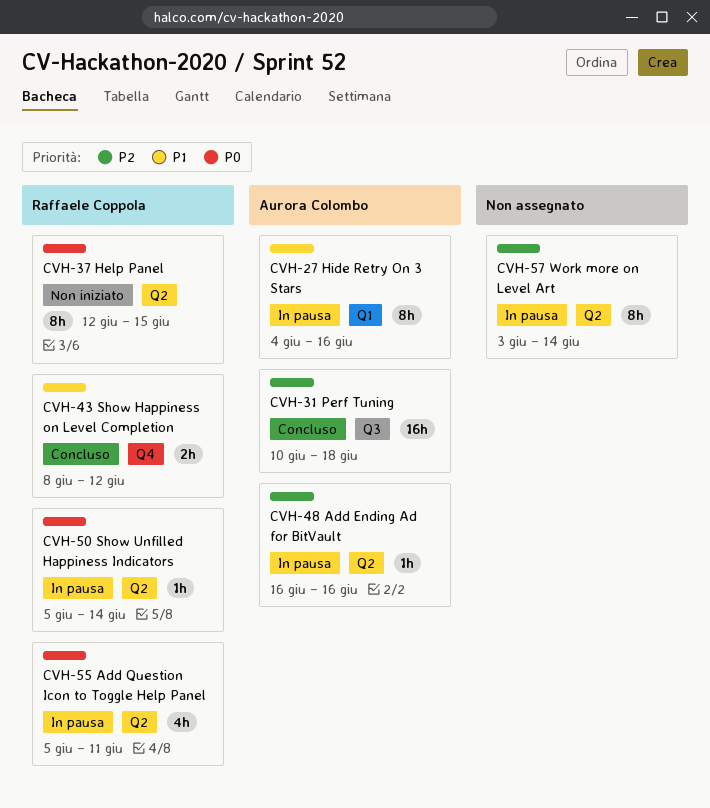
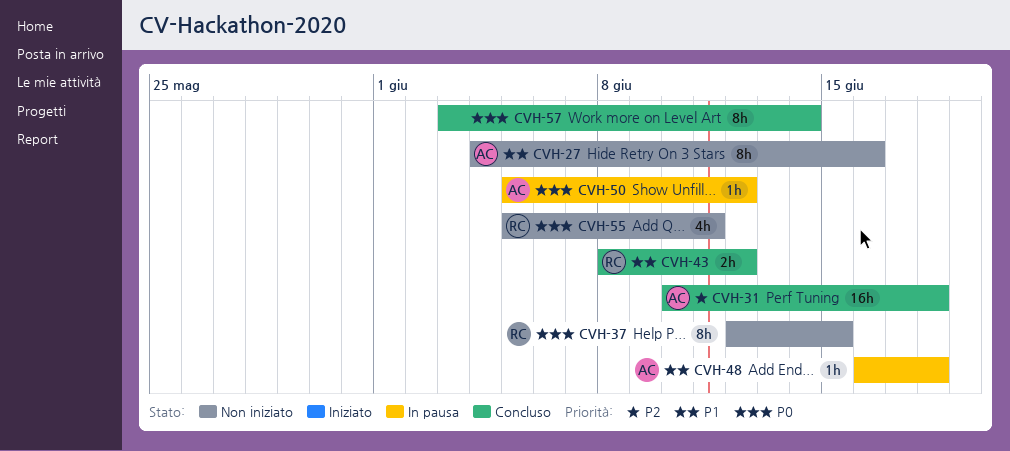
CVH-27, status: In pausa -> Non iniziato
CVH-48, priority: P2 -> P1
CVH-48, due: Jun 16 -> Jun 18
CVH-50, owner: Raffaele Coppola -> Aurora Colombo
CVH-50, due: Jun 14 -> Jun 12
CVH-55, status: In pausa -> Non iniziato
CVH-57, status: In pausa -> Concluso
CVH-57, priority: P2 -> P0

